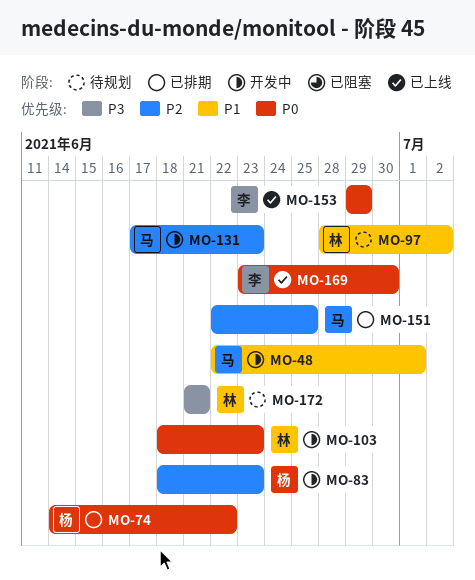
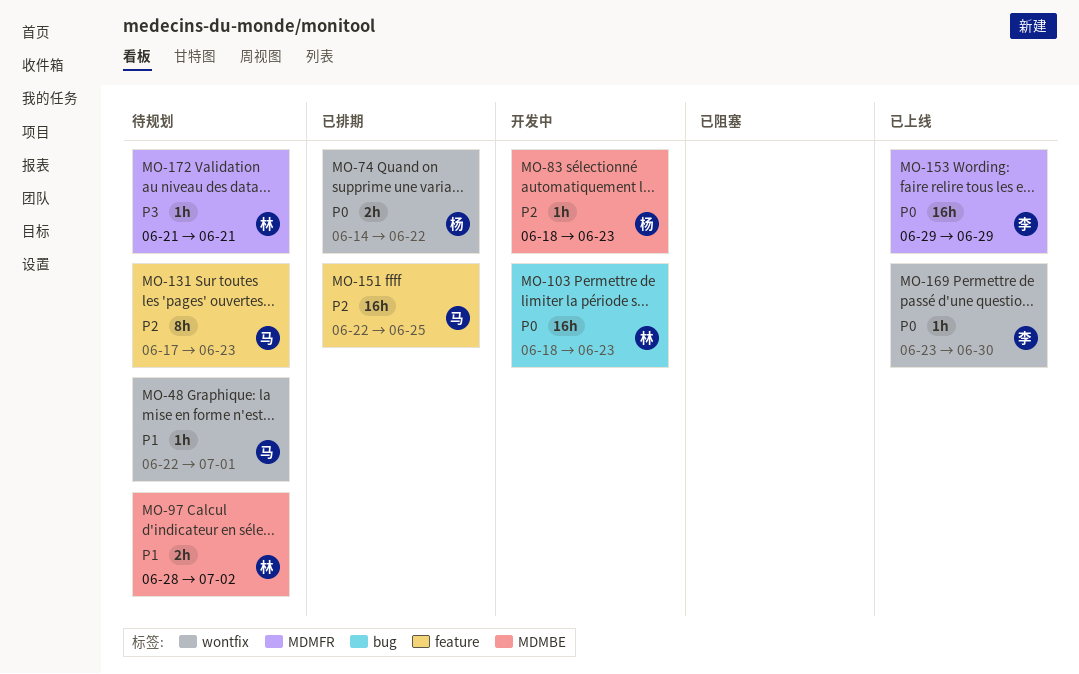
MO-48, status: 开发中 -> 待规划
MO-131, status: 开发中 -> 待规划

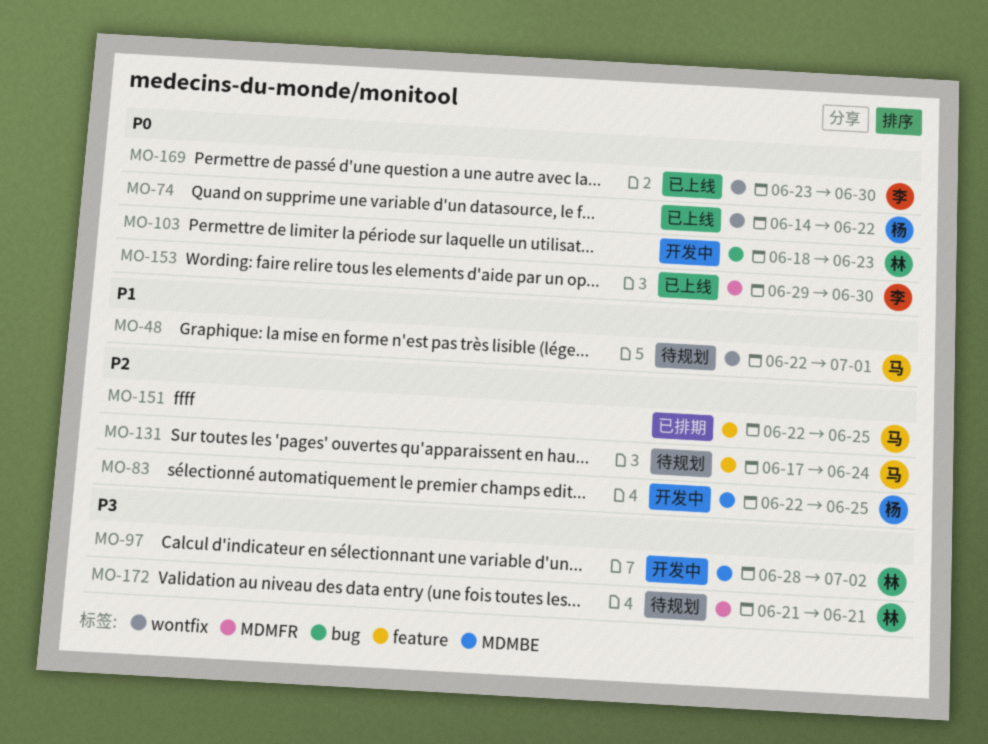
MO-74, status: 已排期 -> 已上线
MO-83, start: Jun 18 -> Jun 22
MO-83, due: Jun 23 -> Jun 25
MO-97, status: 待规划 -> 开发中
MO-97, priority: P1 -> P3
MO-131, due: Jun 23 -> Jun 24
MO-153, due: Jun 29 -> Jun 30

